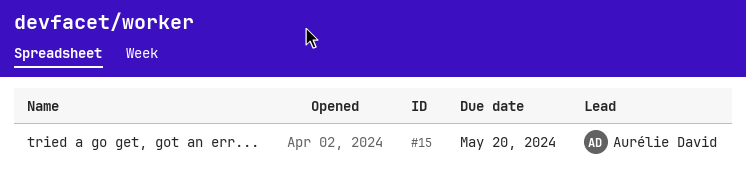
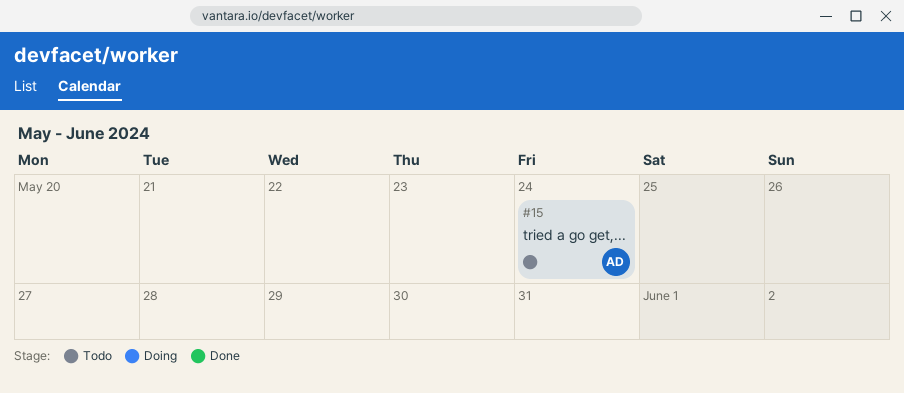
#15, due: May 20 -> May 24

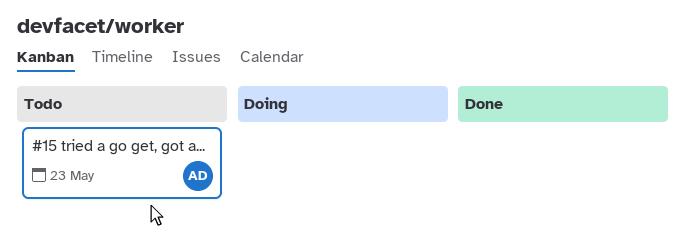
#15, due: May 24 -> May 23

